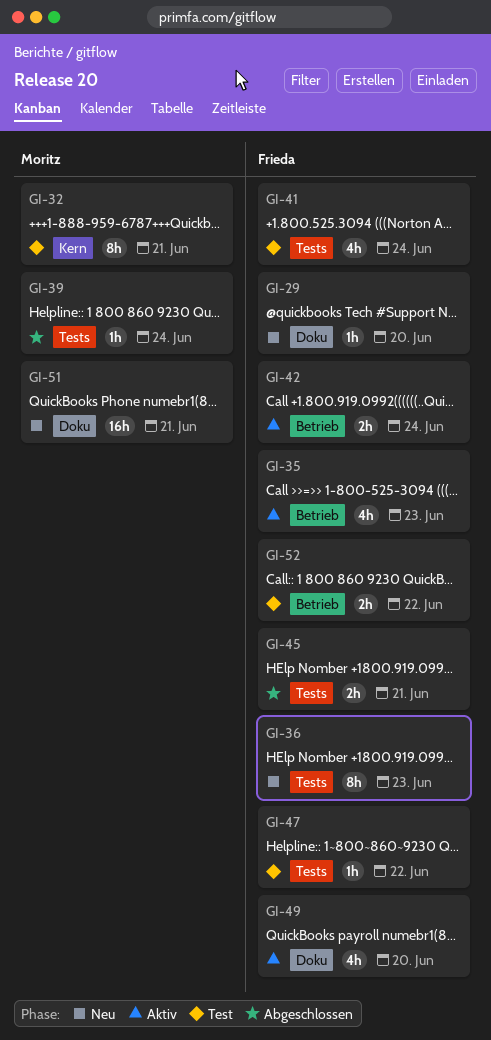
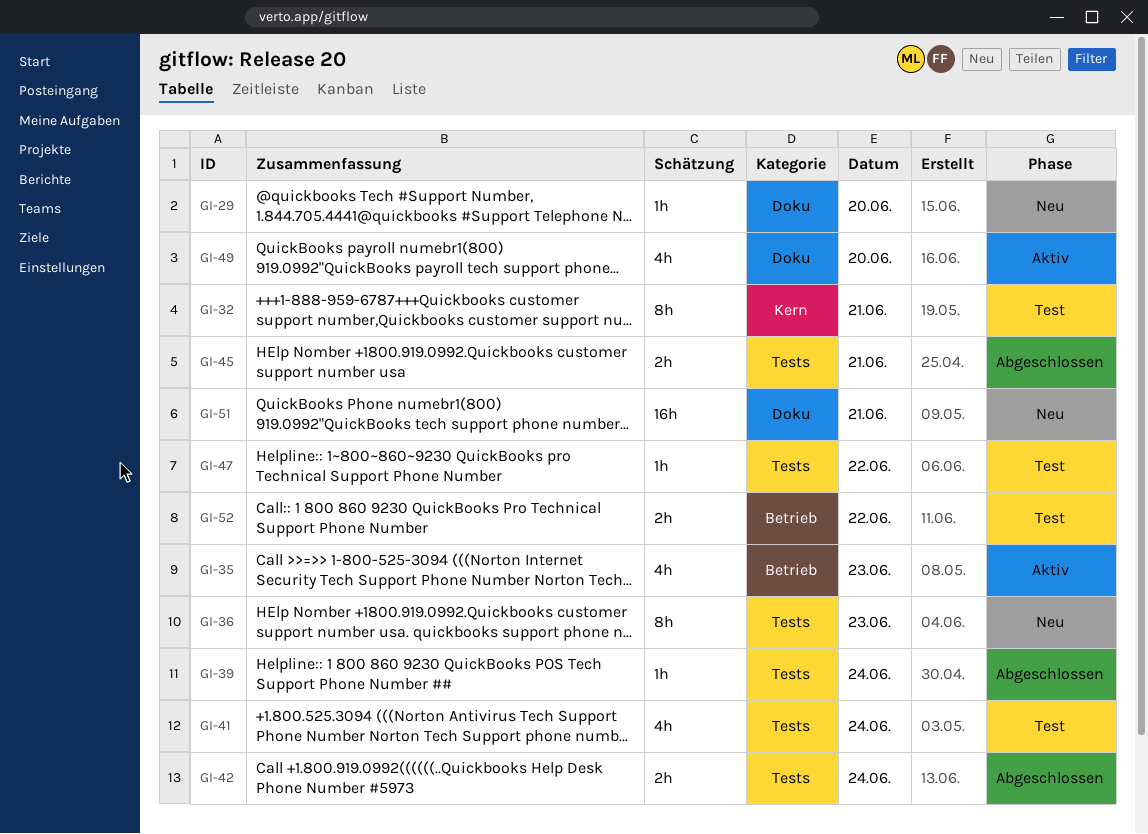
GI-42, status: Aktiv -> Abgeschlossen
GI-42, label: Betrieb -> Tests

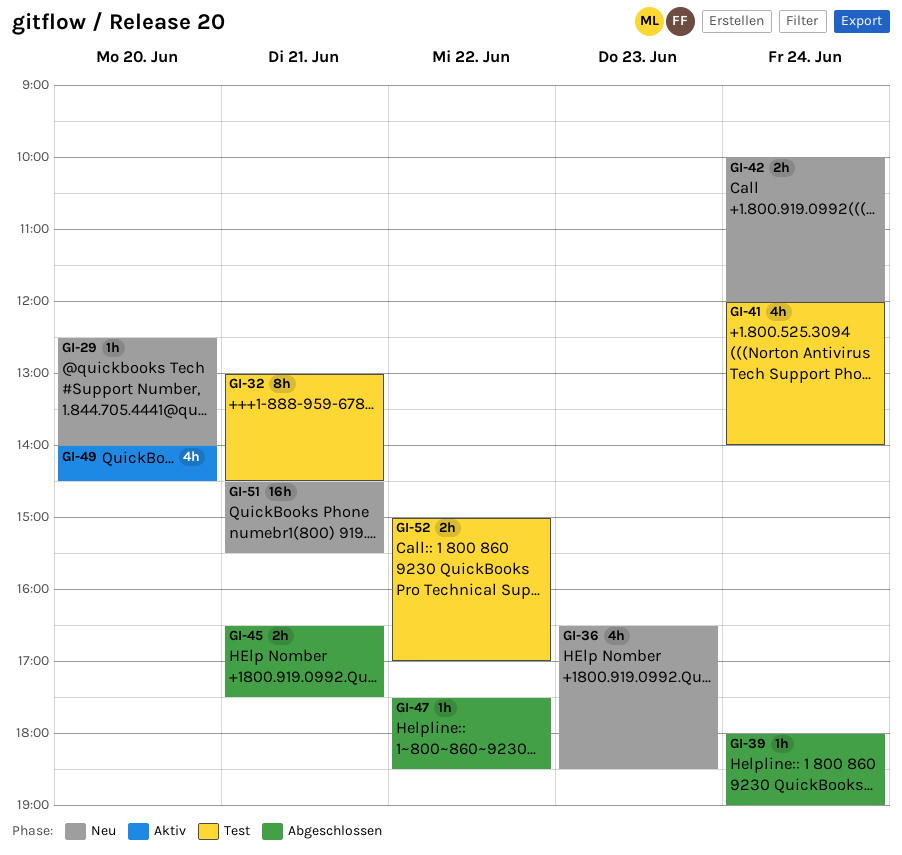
GI-35: present -> none
GI-36, estimate: 8h -> 4h
GI-42, status: Abgeschlossen -> Neu
GI-47, status: Test -> Abgeschlossen

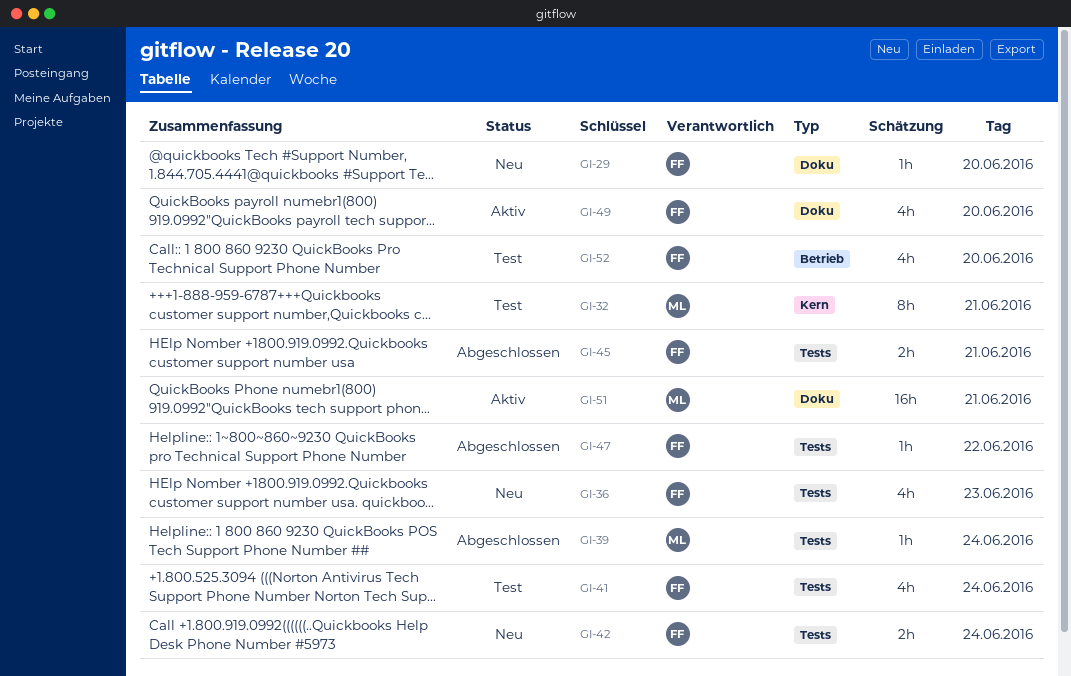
GI-51, status: Neu -> Aktiv
GI-52, estimate: 2h -> 4h
GI-52, day: Jun 22 -> Jun 20

